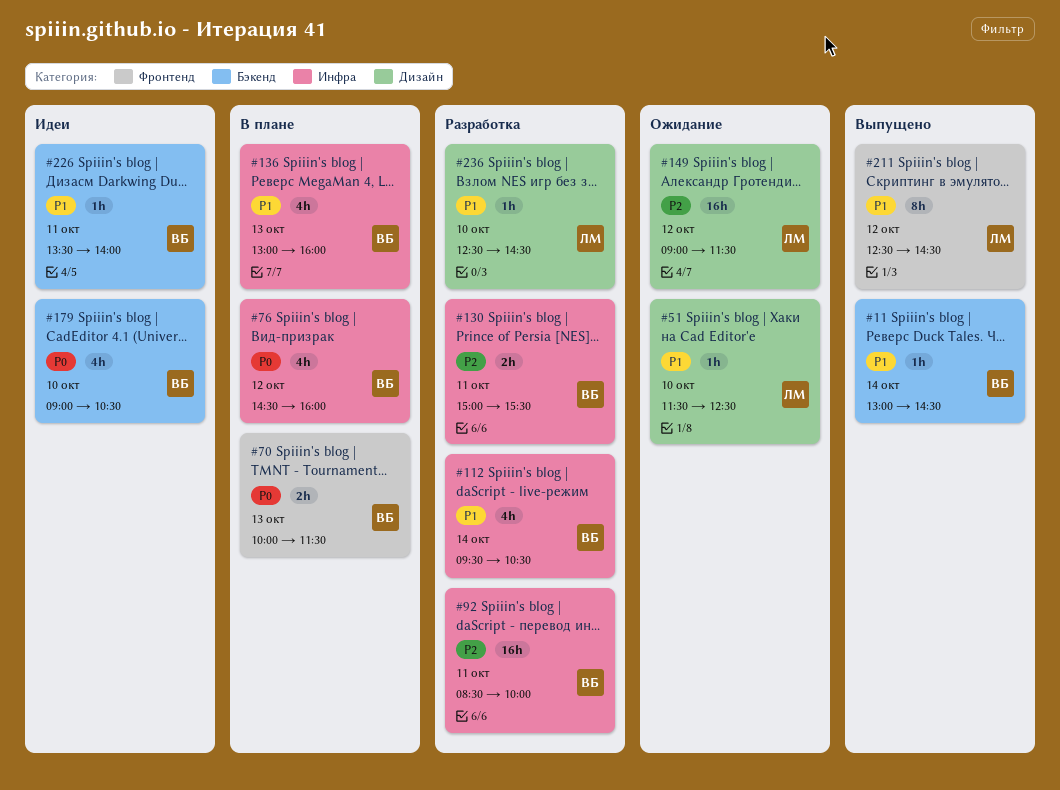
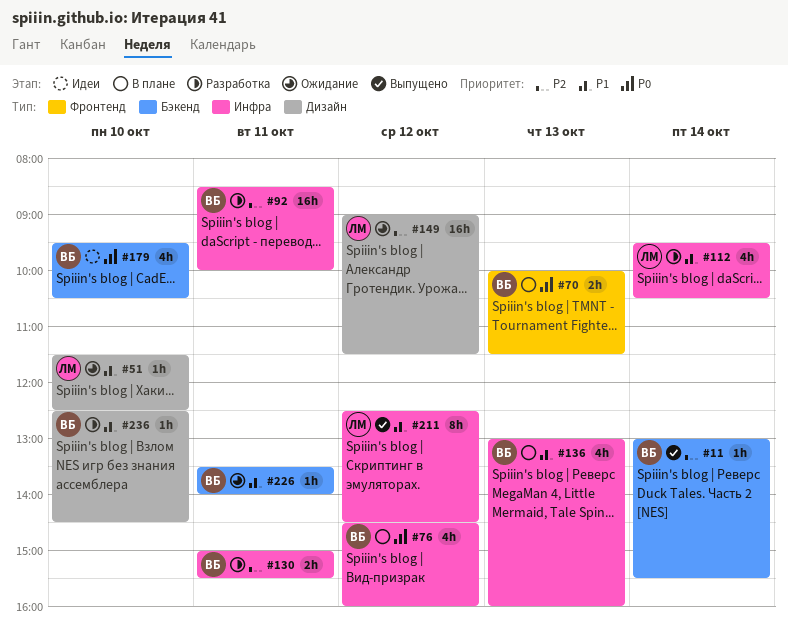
#11, priority: P1 -> P2
#11, ends: 14:30 -> 15:30
#112, owner: ВБ -> ЛМ
#179, begins: 09:00 -> 09:30
#211, label: Фронтенд -> Инфра
#226, status: Идеи -> Ожидание
#236, owner: ЛМ -> ВБ

